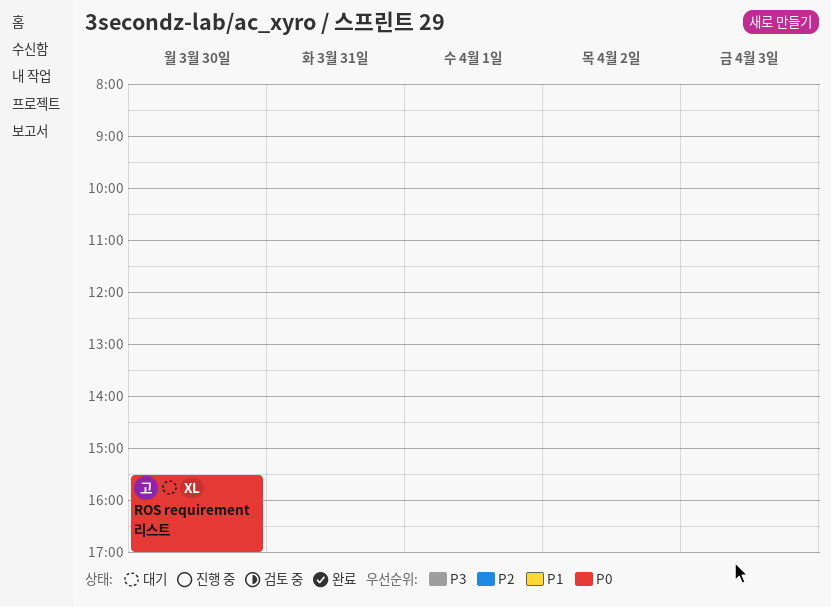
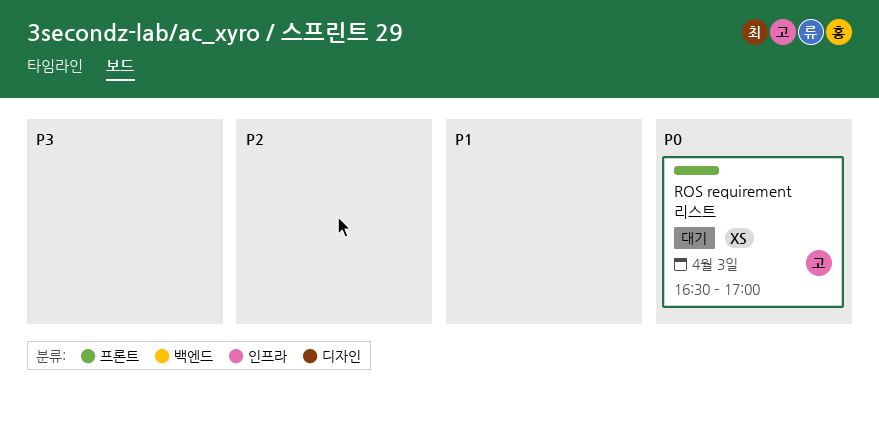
ROS requirement 리스트, estimate: XL -> XS
ROS requirement 리스트, day: Mar 30 -> Apr 3
ROS requirement 리스트, begins: 15:30 -> 16:30

